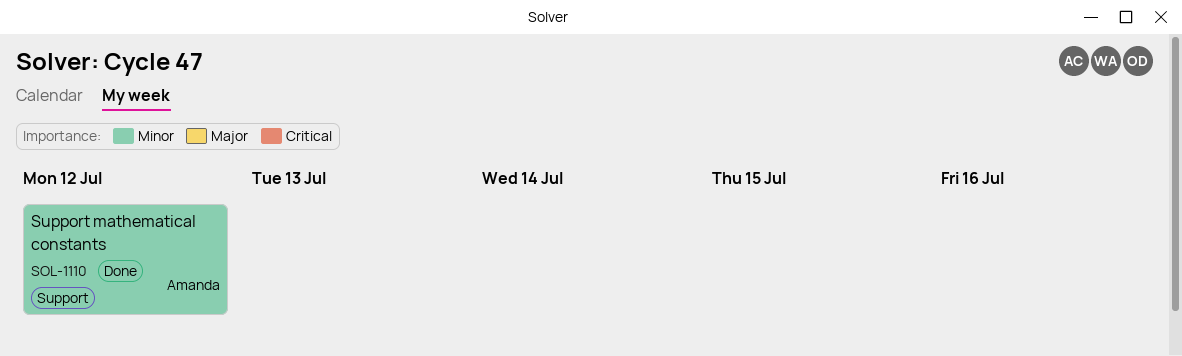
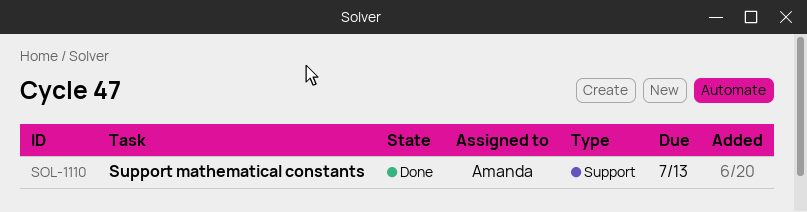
SOL-1110, due: Jul 12 -> Jul 13

